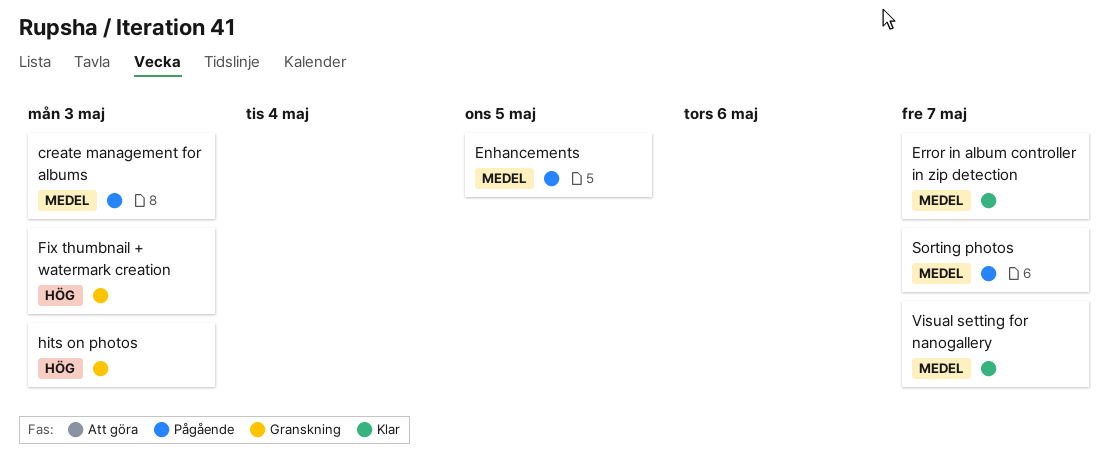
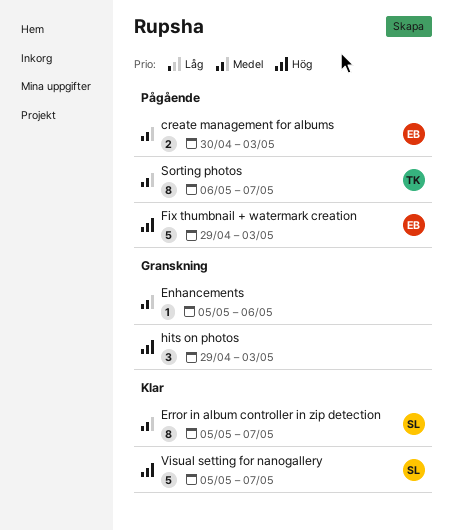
Enhancements, status: Pågående -> Granskning
Enhancements, due: May 5 -> May 6
Fix thumbnail + watermark creation, status: Granskning -> Pågående
Visual setting for nanogallery, priority: Medel -> Hög

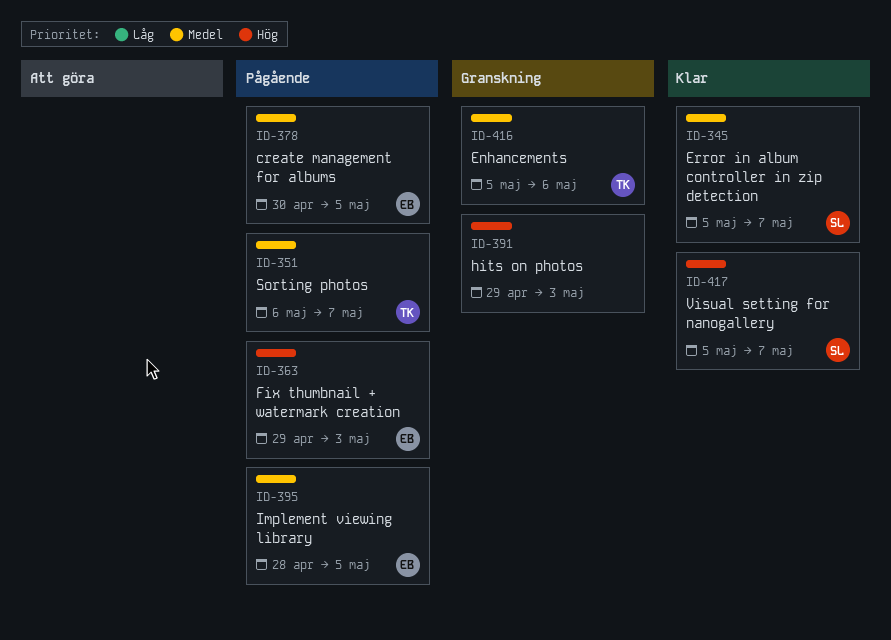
create management for albums, due: May 3 -> May 5
Enhancements, owner: none -> TK
Implement viewing library: none -> present

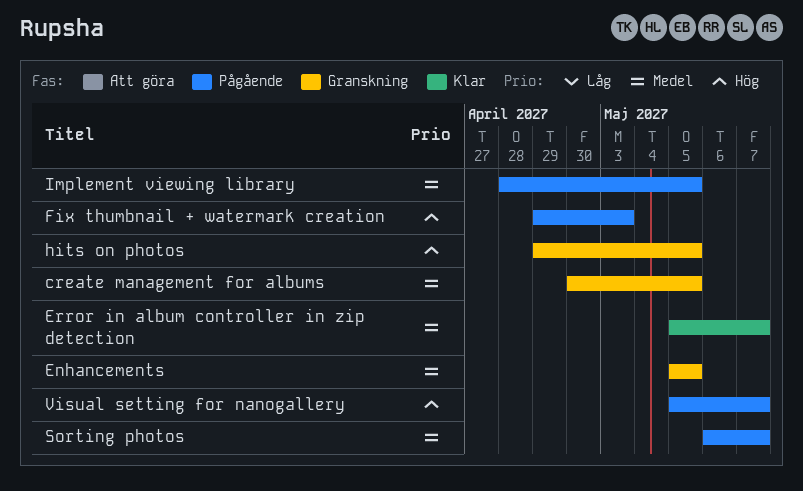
create management for albums, status: Pågående -> Granskning
Enhancements, due: May 6 -> May 5
hits on photos, due: May 3 -> May 5
Visual setting for nanogallery, status: Klar -> Pågående

